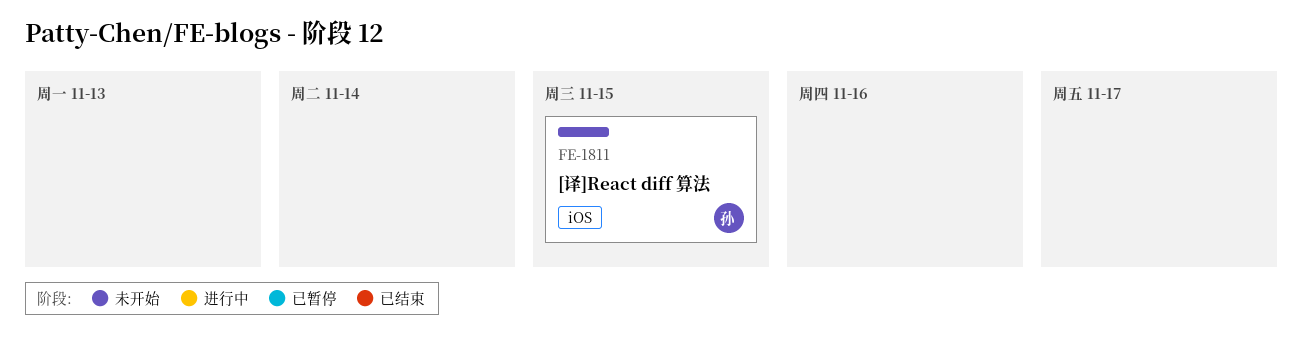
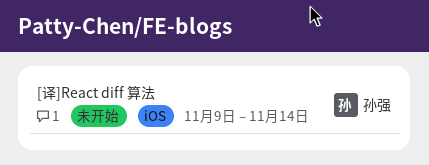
[译]React diff 算法, due: Nov 15 -> Nov 14

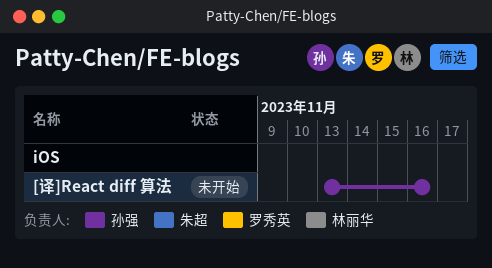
[译]React diff 算法, start: Nov 9 -> Nov 13
[译]React diff 算法, due: Nov 14 -> Nov 16

